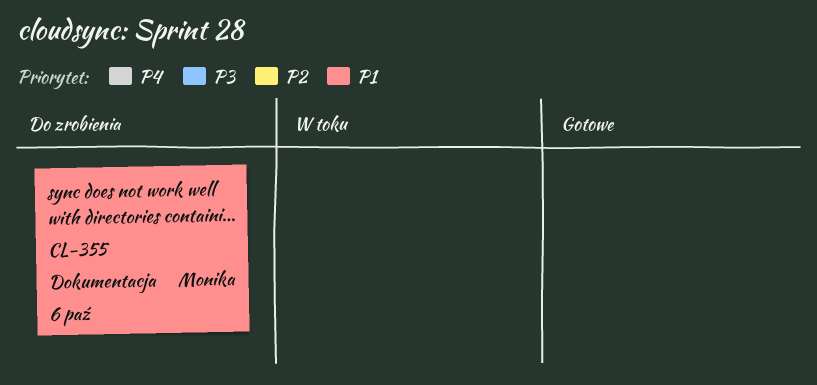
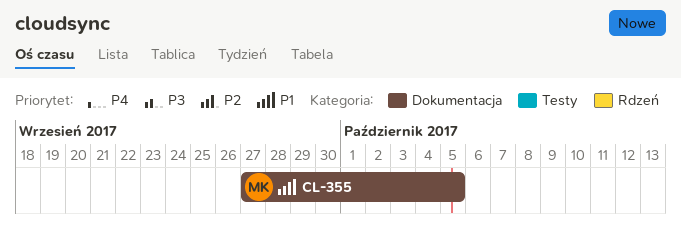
CL-355, due: Oct 6 -> Oct 5

